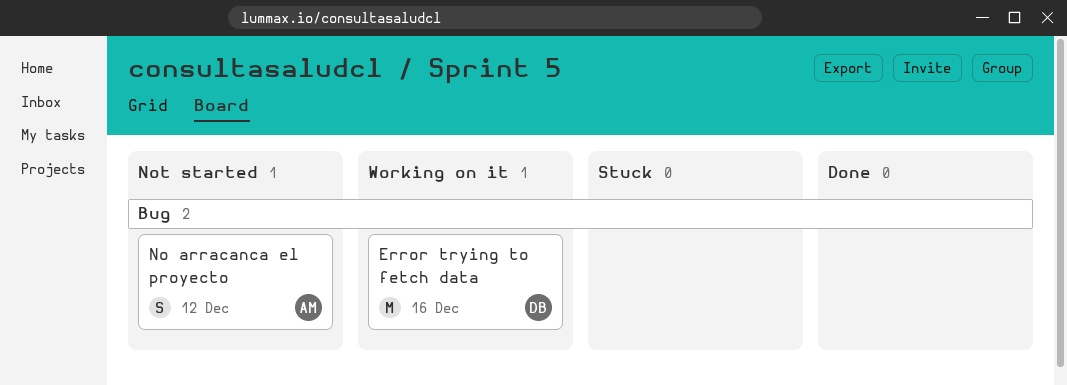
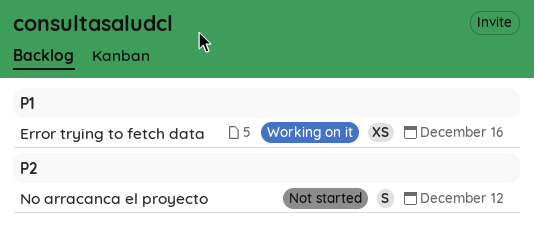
Error trying to fetch data, estimate: M -> XS

